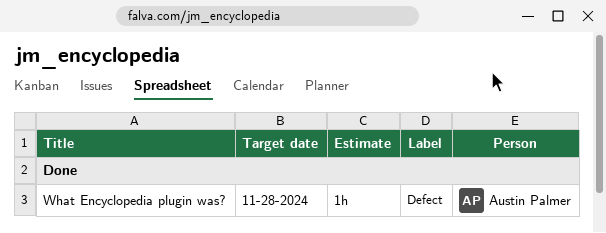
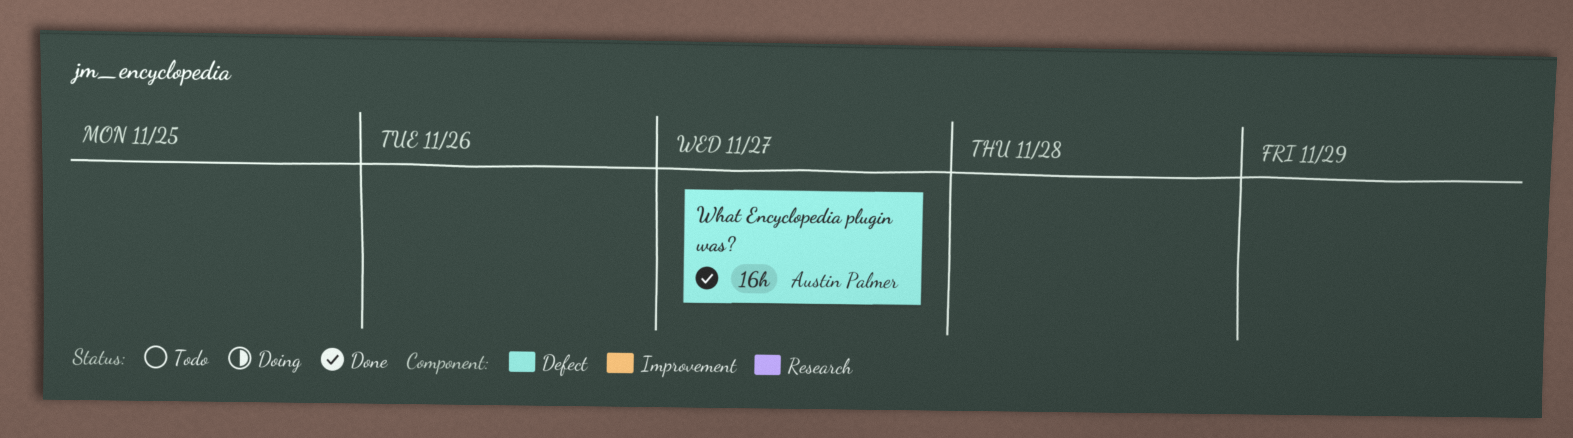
What Encyclopedia plugin was?, estimate: 1h -> 16h
What Encyclopedia plugin was?, due: Nov 28 -> Nov 27

